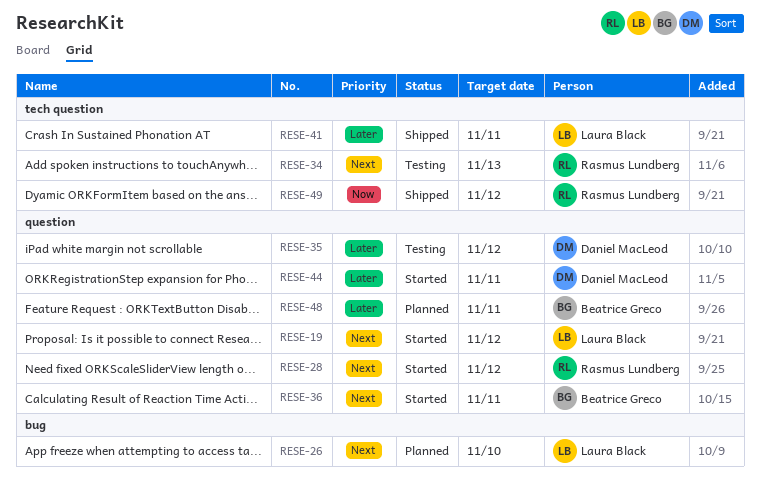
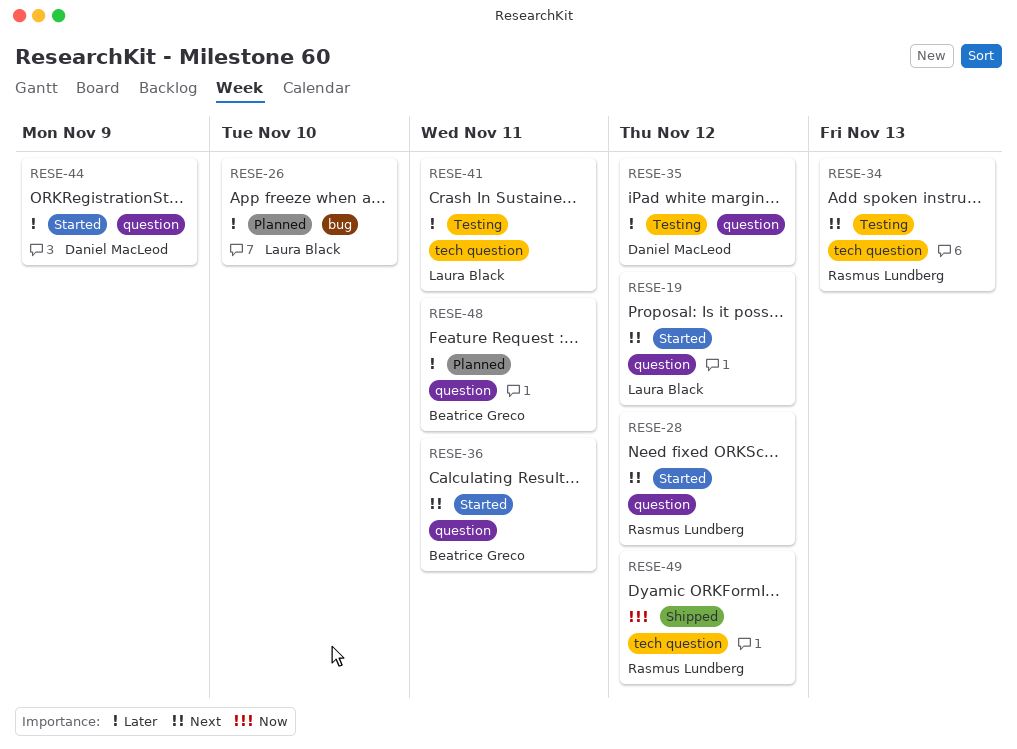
RESE-26, priority: Next -> Later
RESE-41, status: Shipped -> Testing
RESE-44, due: Nov 11 -> Nov 9

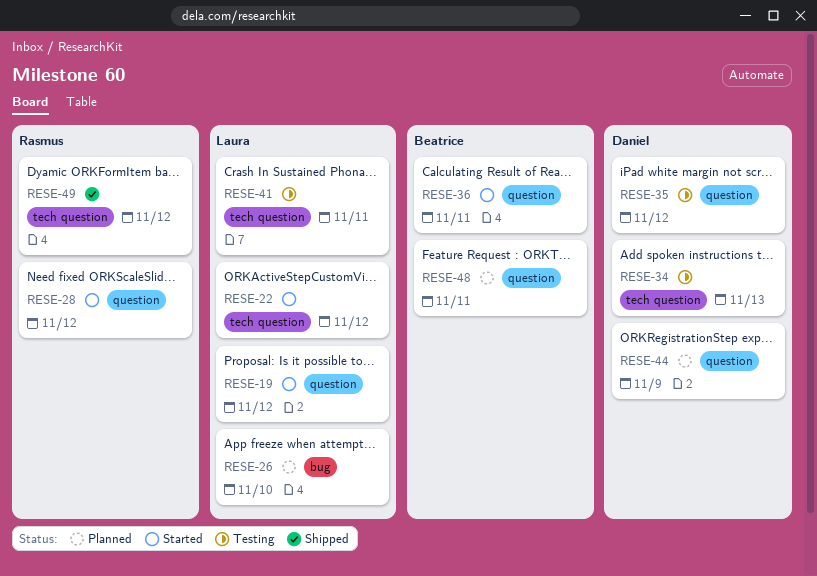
RESE-22: none -> present
RESE-34, owner: Rasmus Lundberg -> Daniel MacLeod
RESE-44, status: Started -> Planned

